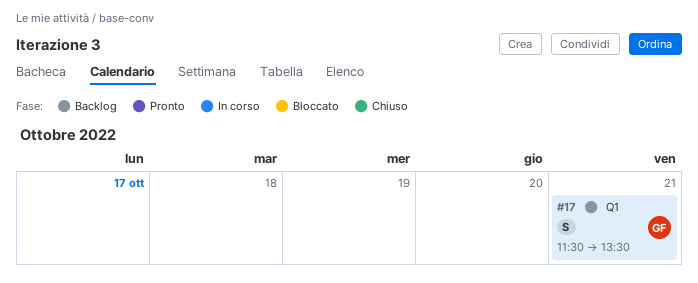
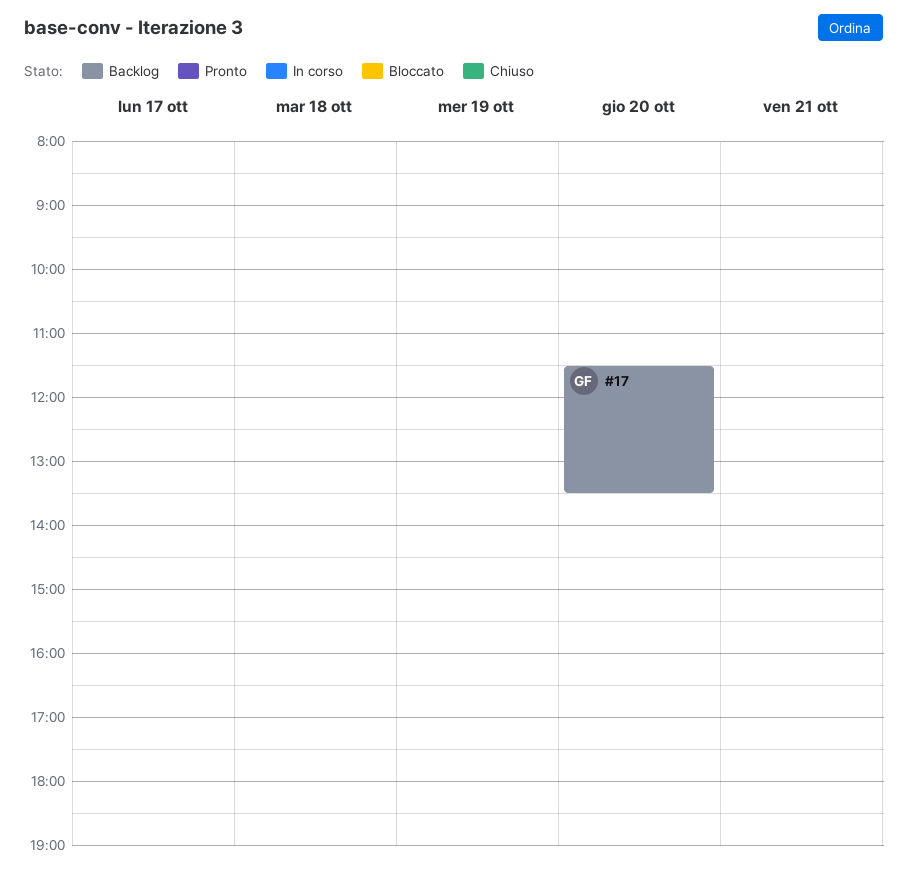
#17, day: Oct 21 -> Oct 20

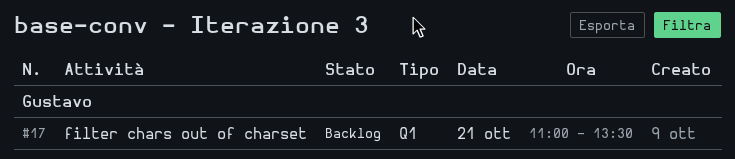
#17, day: Oct 20 -> Oct 21
#17, begins: 11:30 -> 11:00

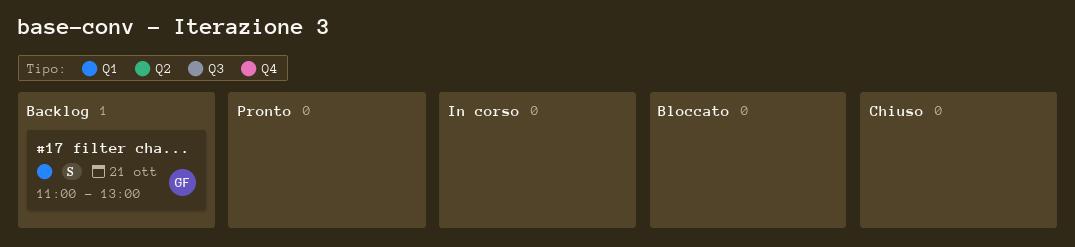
#17, ends: 13:30 -> 13:00

